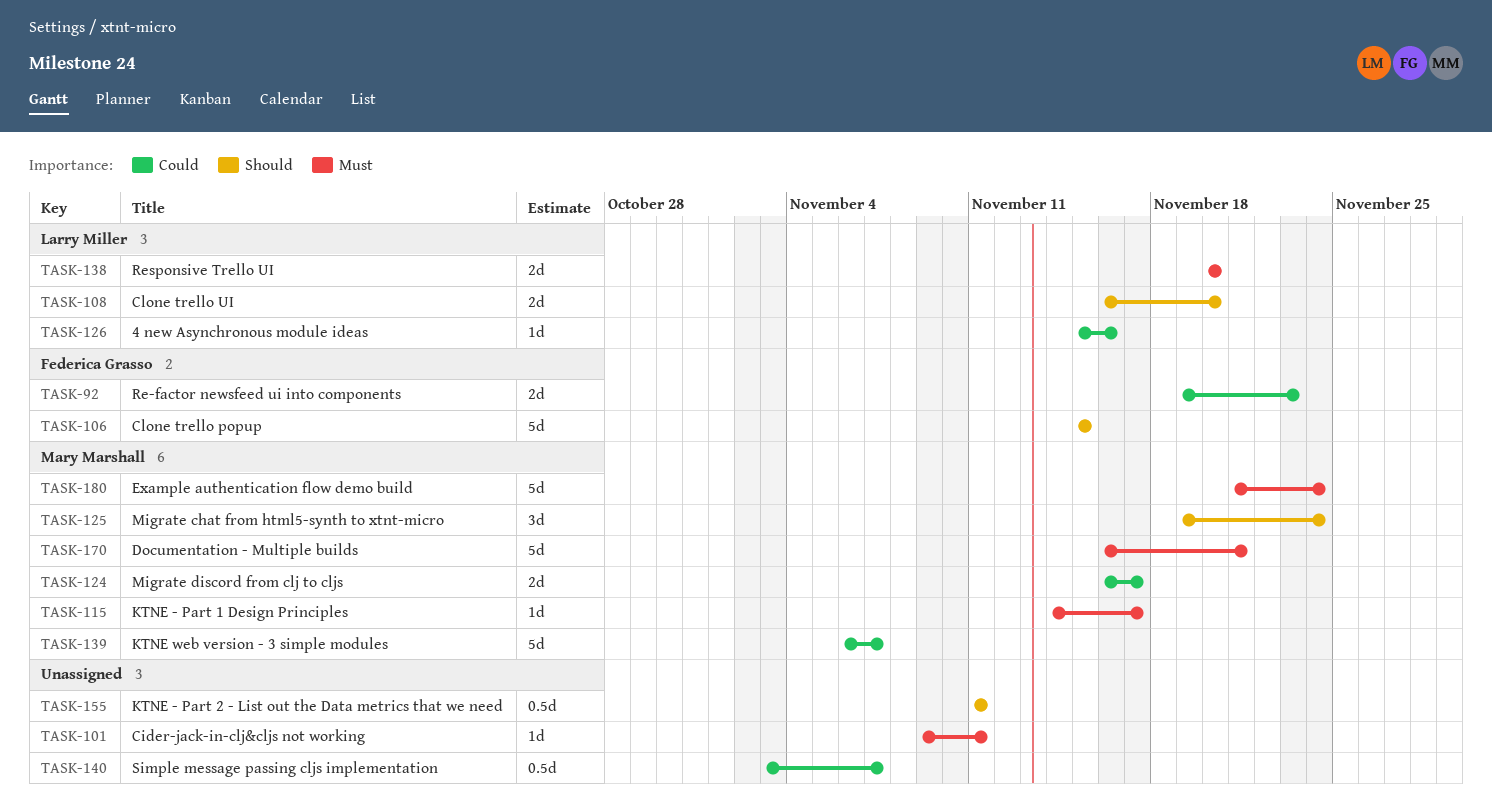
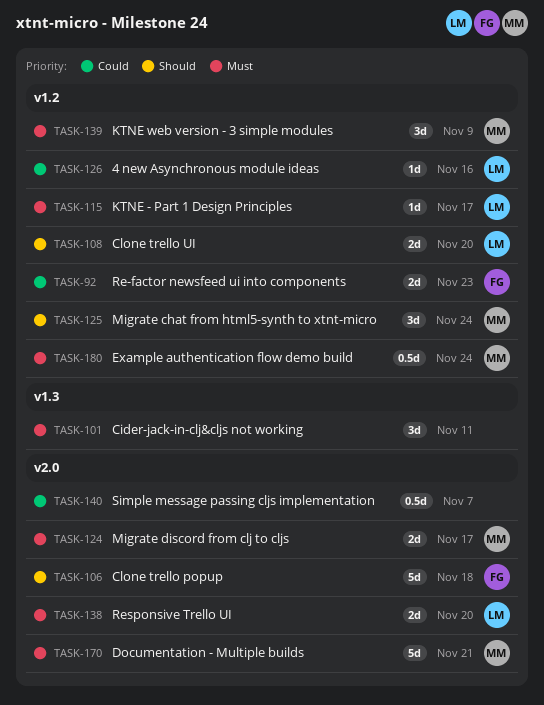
TASK-101, estimate: 1d -> 3d
TASK-106, due: Nov 15 -> Nov 18
TASK-115, owner: Mary Marshall -> Larry Miller
TASK-124, priority: Could -> Must
TASK-139, priority: Could -> Must
TASK-139, estimate: 5d -> 3d
TASK-139, due: Nov 7 -> Nov 9
TASK-155: present -> none
TASK-180, estimate: 5d -> 0.5d

